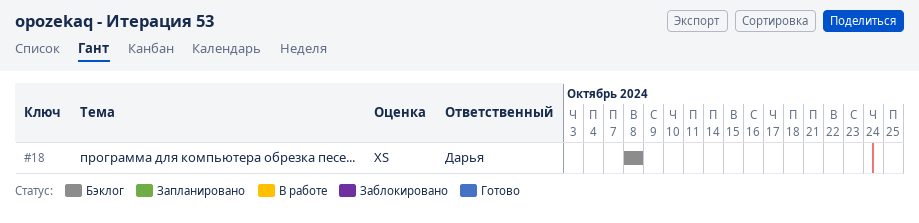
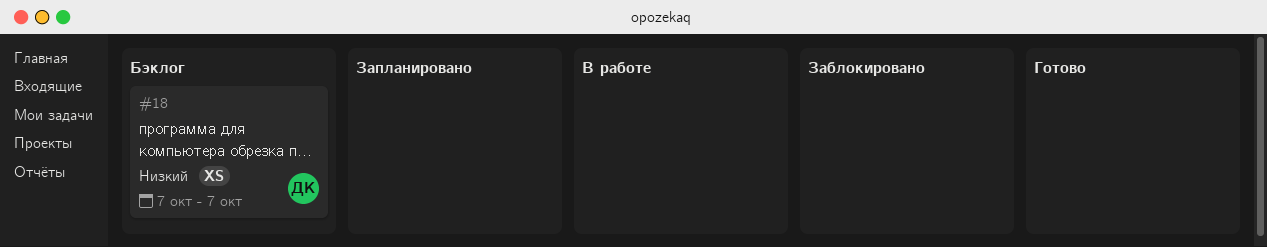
#18, start: Oct 8 -> Oct 7
#18, due: Oct 8 -> Oct 7

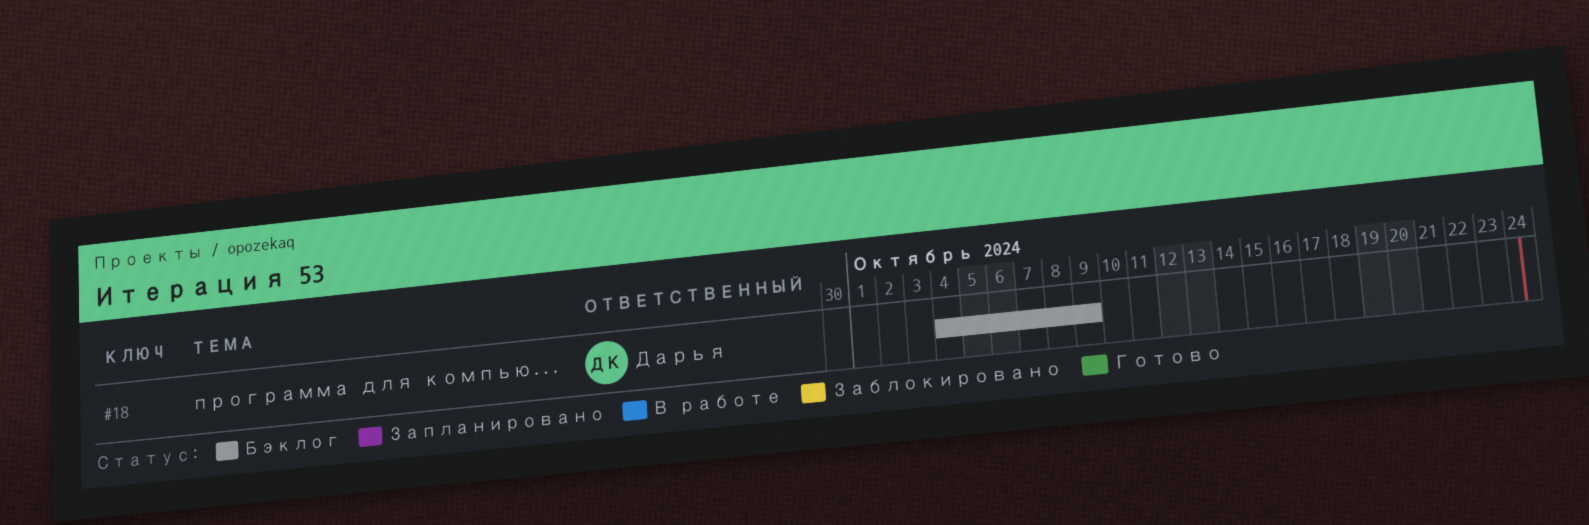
#18, start: Oct 7 -> Oct 4
#18, due: Oct 7 -> Oct 9

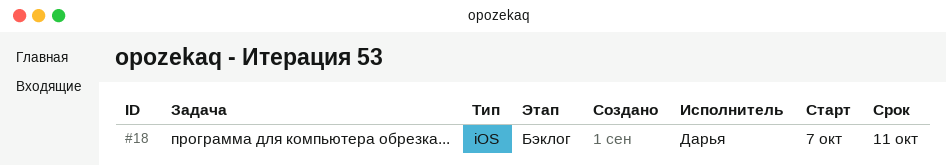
#18, start: Oct 4 -> Oct 7
#18, due: Oct 9 -> Oct 11

